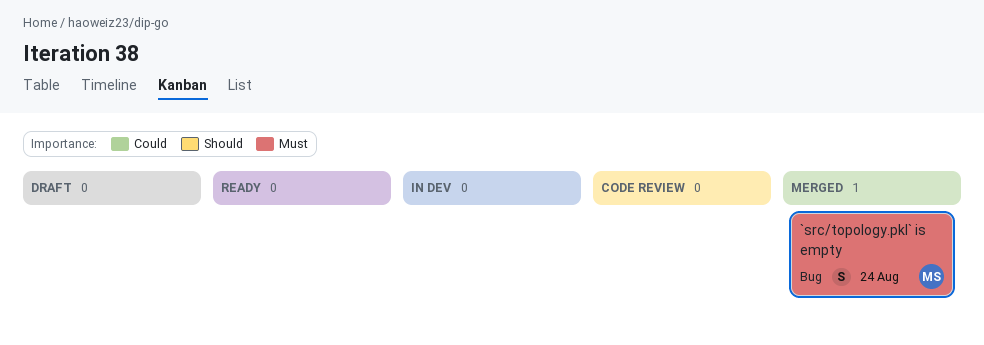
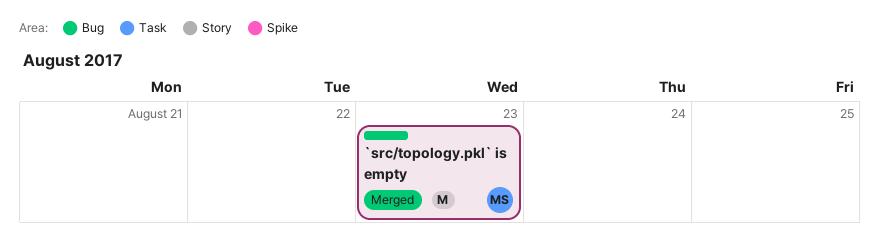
`src/topology.pkl` is empty, estimate: S -> M
`src/topology.pkl` is empty, due: Aug 24 -> Aug 23

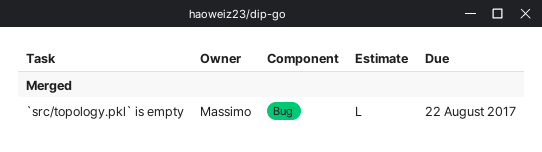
`src/topology.pkl` is empty, estimate: M -> L
`src/topology.pkl` is empty, due: Aug 23 -> Aug 22

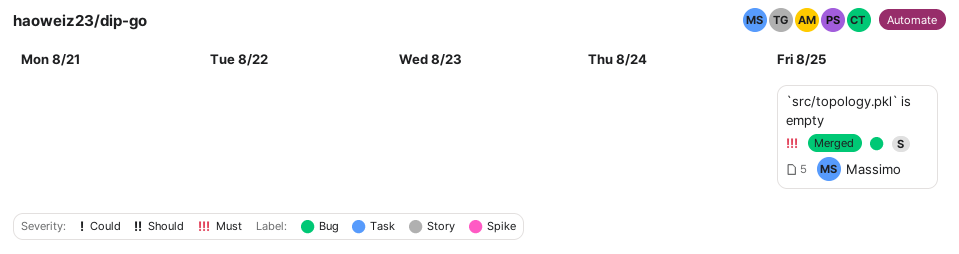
`src/topology.pkl` is empty, estimate: L -> S
`src/topology.pkl` is empty, due: Aug 22 -> Aug 25

